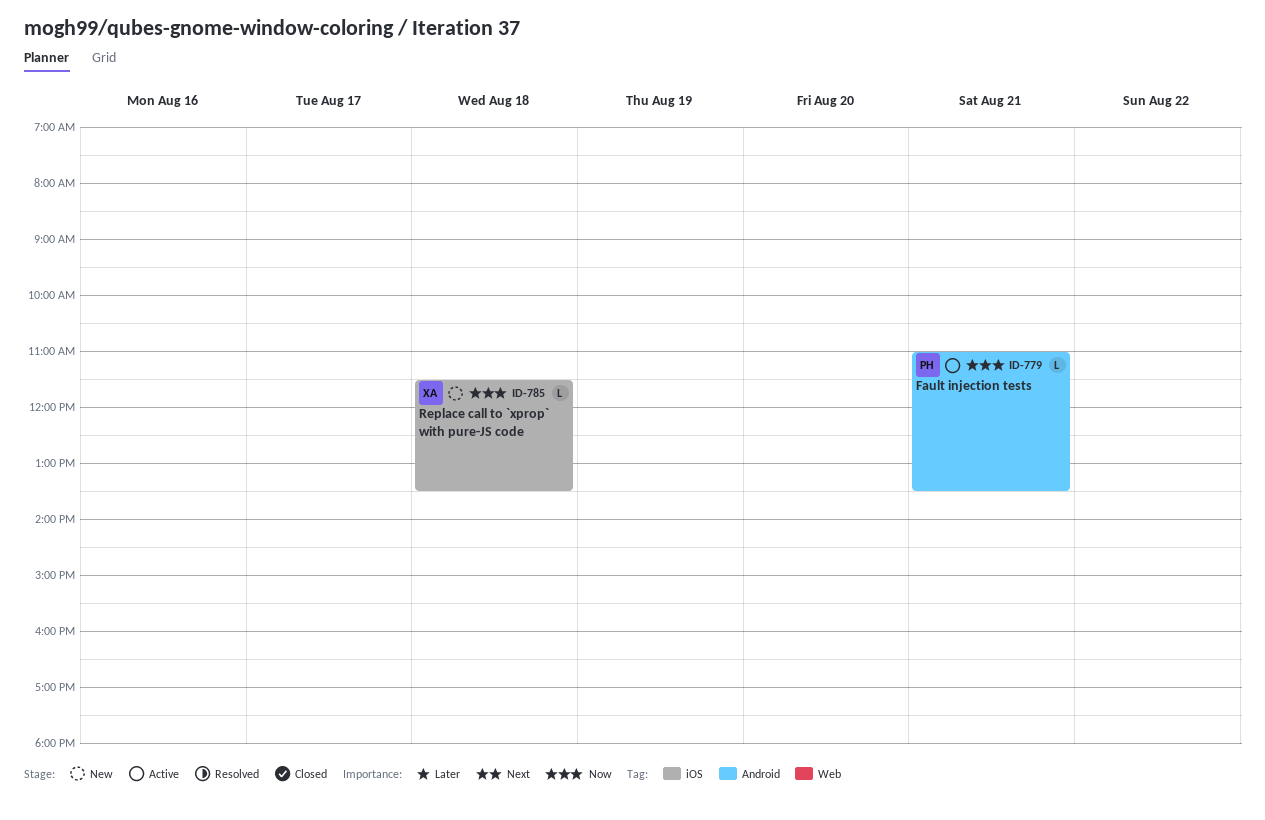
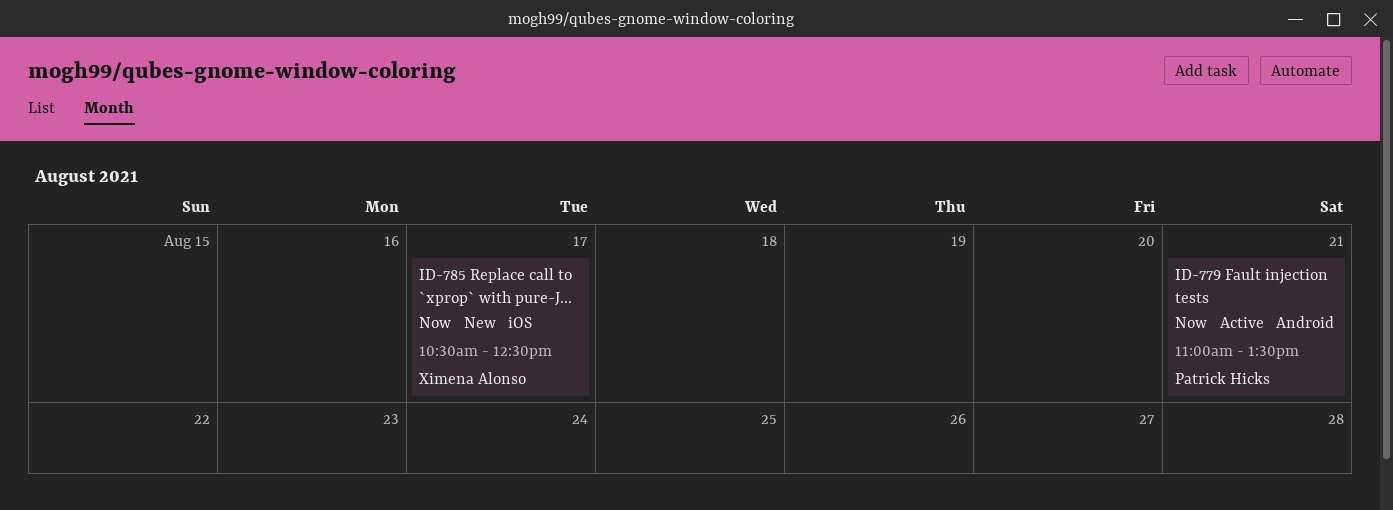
ID-785, day: Aug 18 -> Aug 17
ID-785, begins: 11:30 -> 10:30
ID-785, ends: 13:30 -> 12:30

